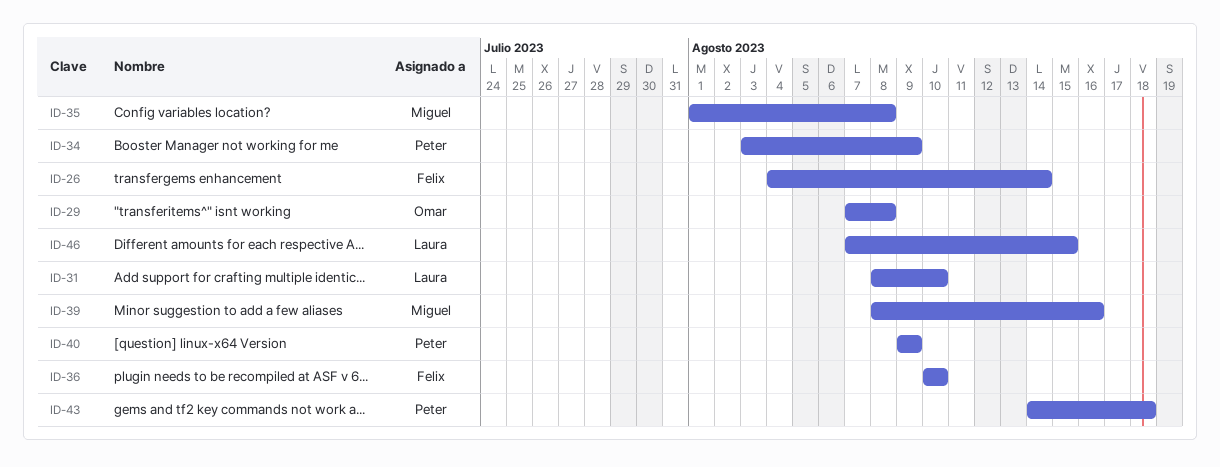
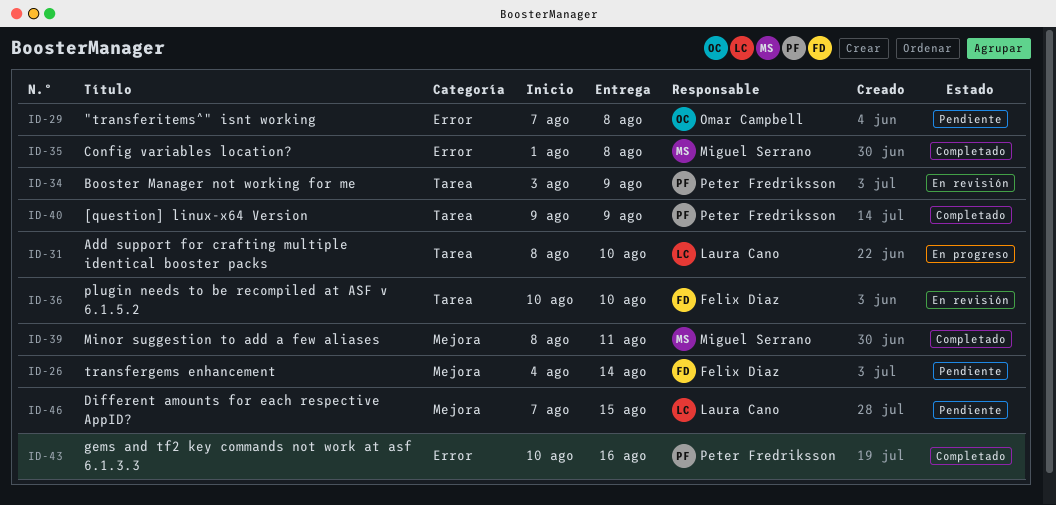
ID-39, due: Aug 16 -> Aug 11
ID-43, start: Aug 14 -> Aug 10
ID-43, due: Aug 18 -> Aug 16

